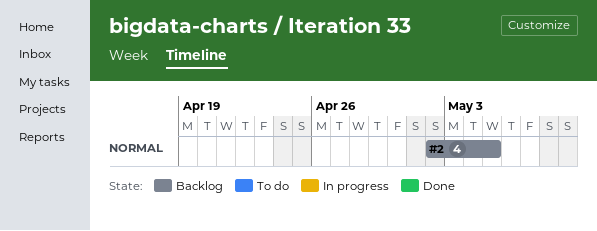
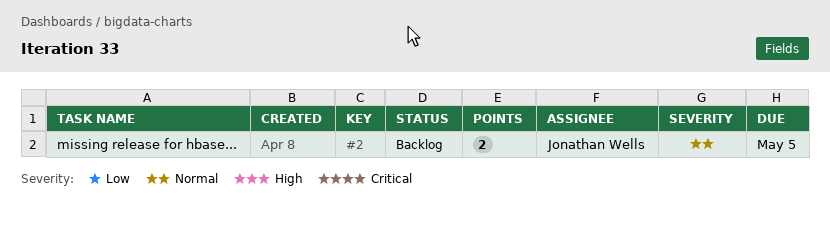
#2, estimate: 4 -> 2

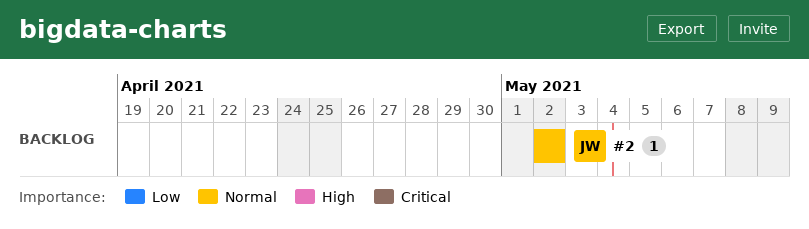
#2, estimate: 2 -> 1
#2, due: May 5 -> May 2

